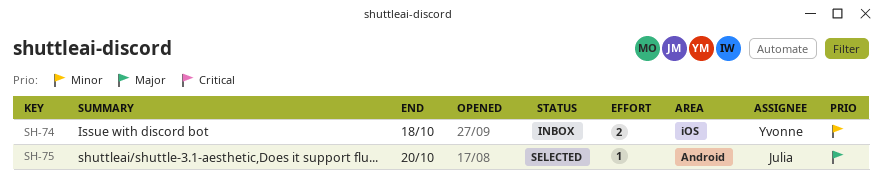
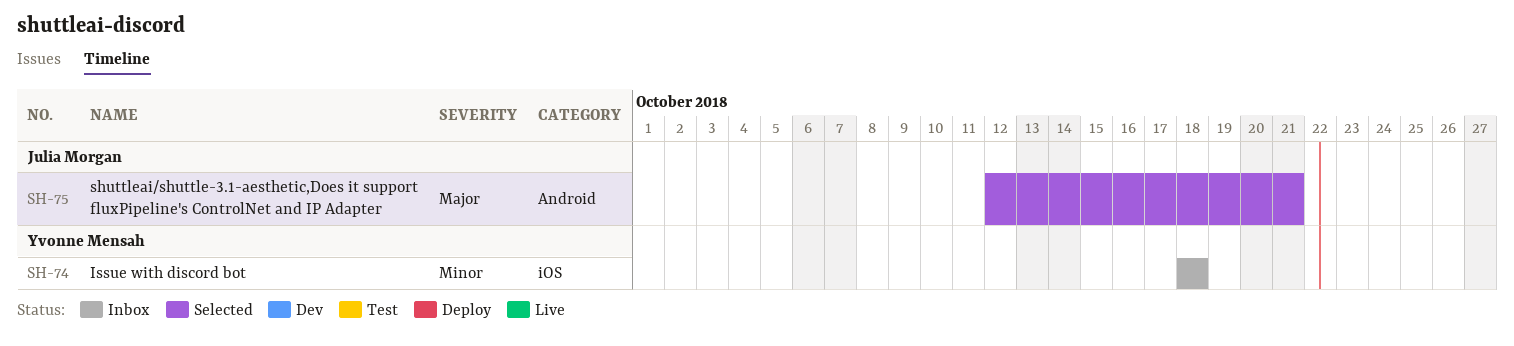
SH-75, due: Oct 20 -> Oct 21

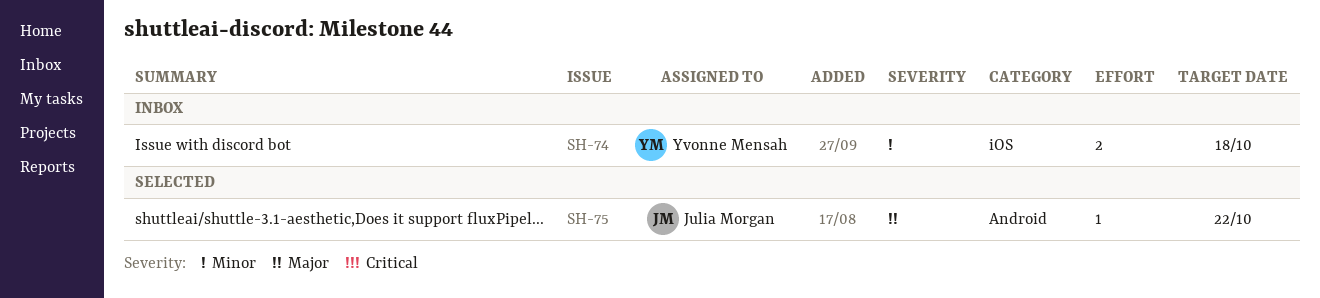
SH-75, due: Oct 21 -> Oct 22

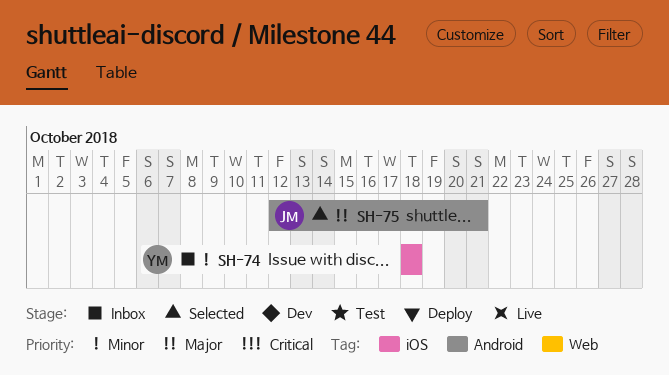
SH-75, due: Oct 22 -> Oct 21

